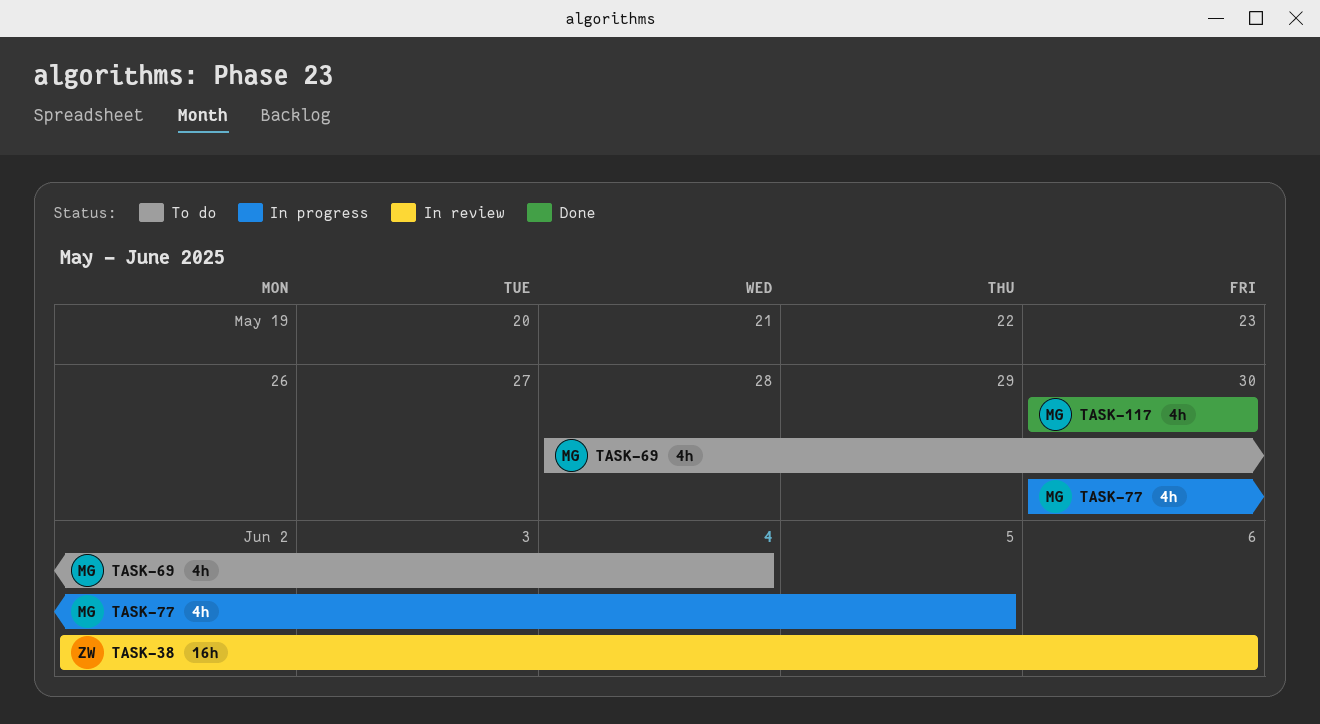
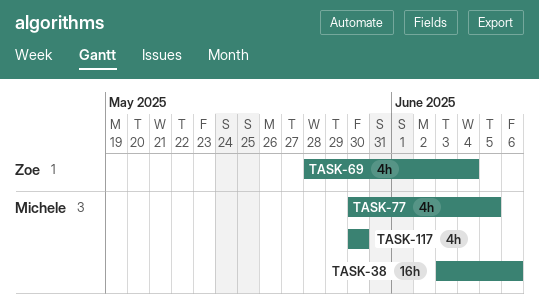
TASK-38, owner: Zoe -> Michele
TASK-38, start: Jun 2 -> Jun 3
TASK-69, owner: Michele -> Zoe

